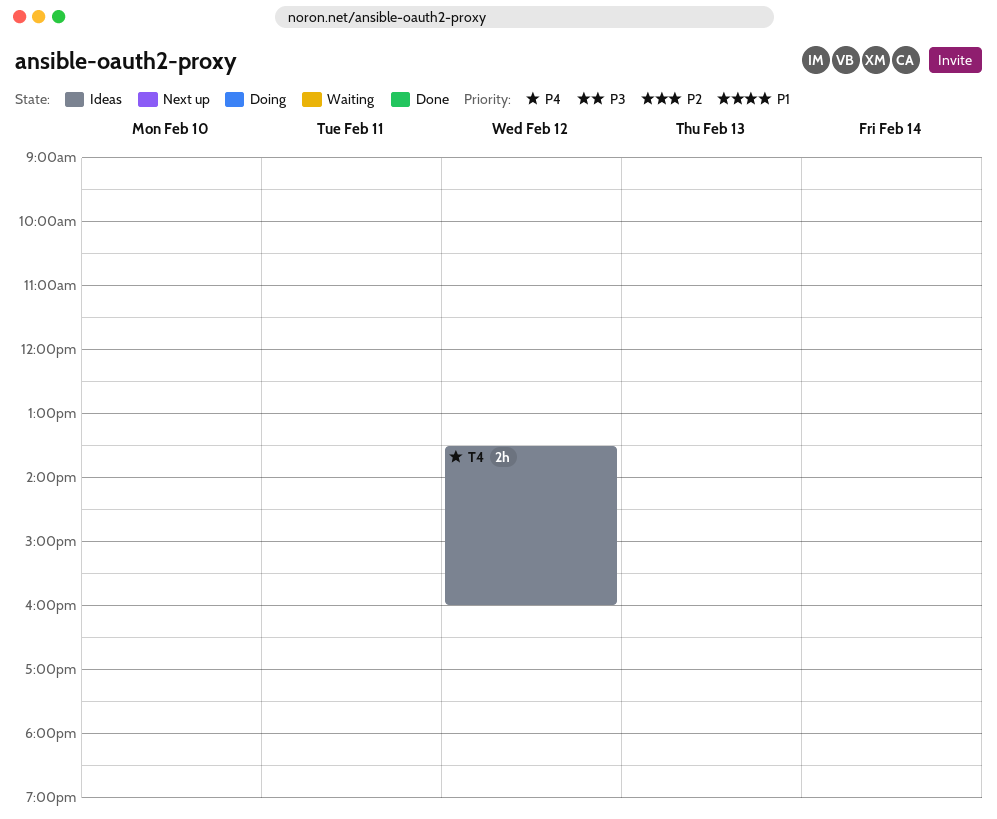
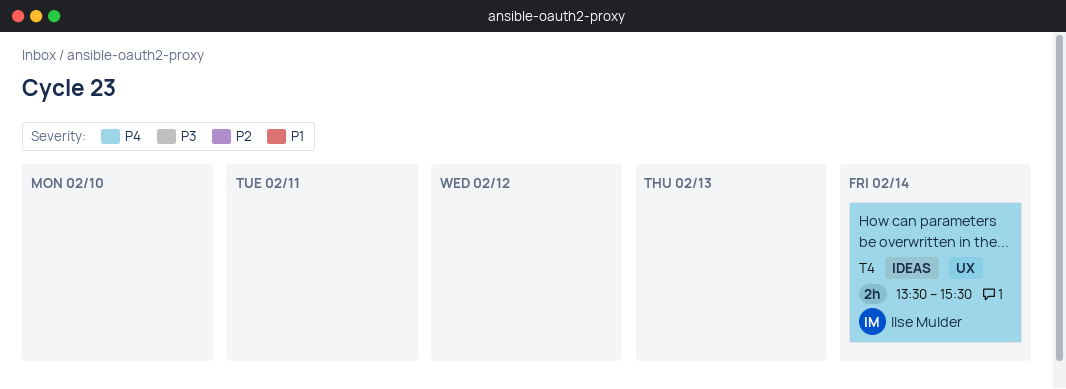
T4, day: Feb 12 -> Feb 14
T4, ends: 16:00 -> 15:30

